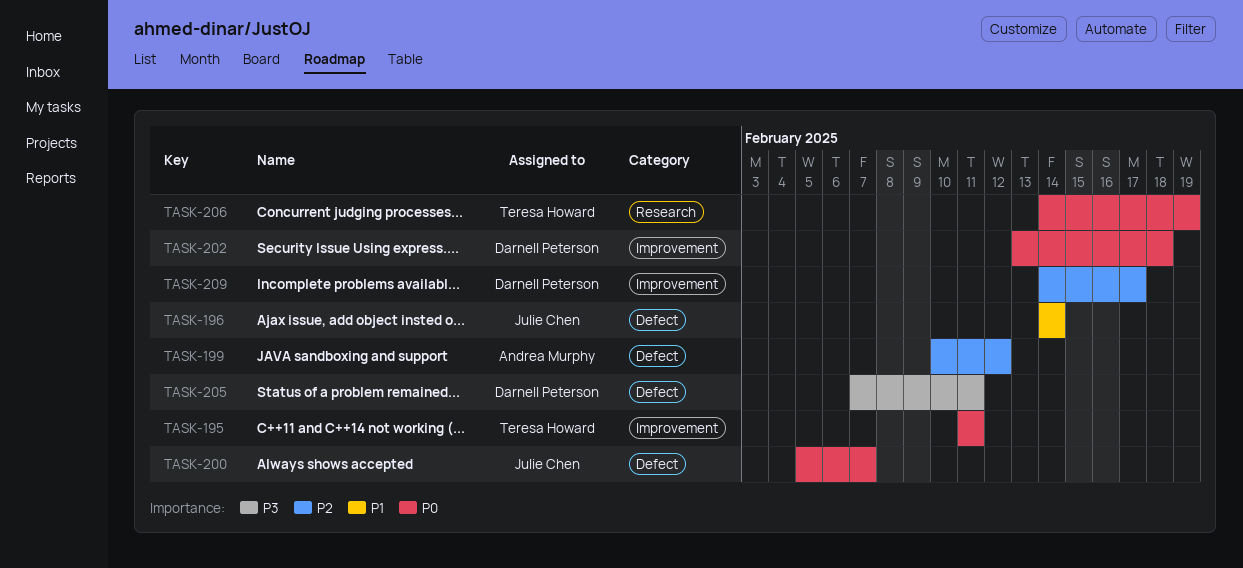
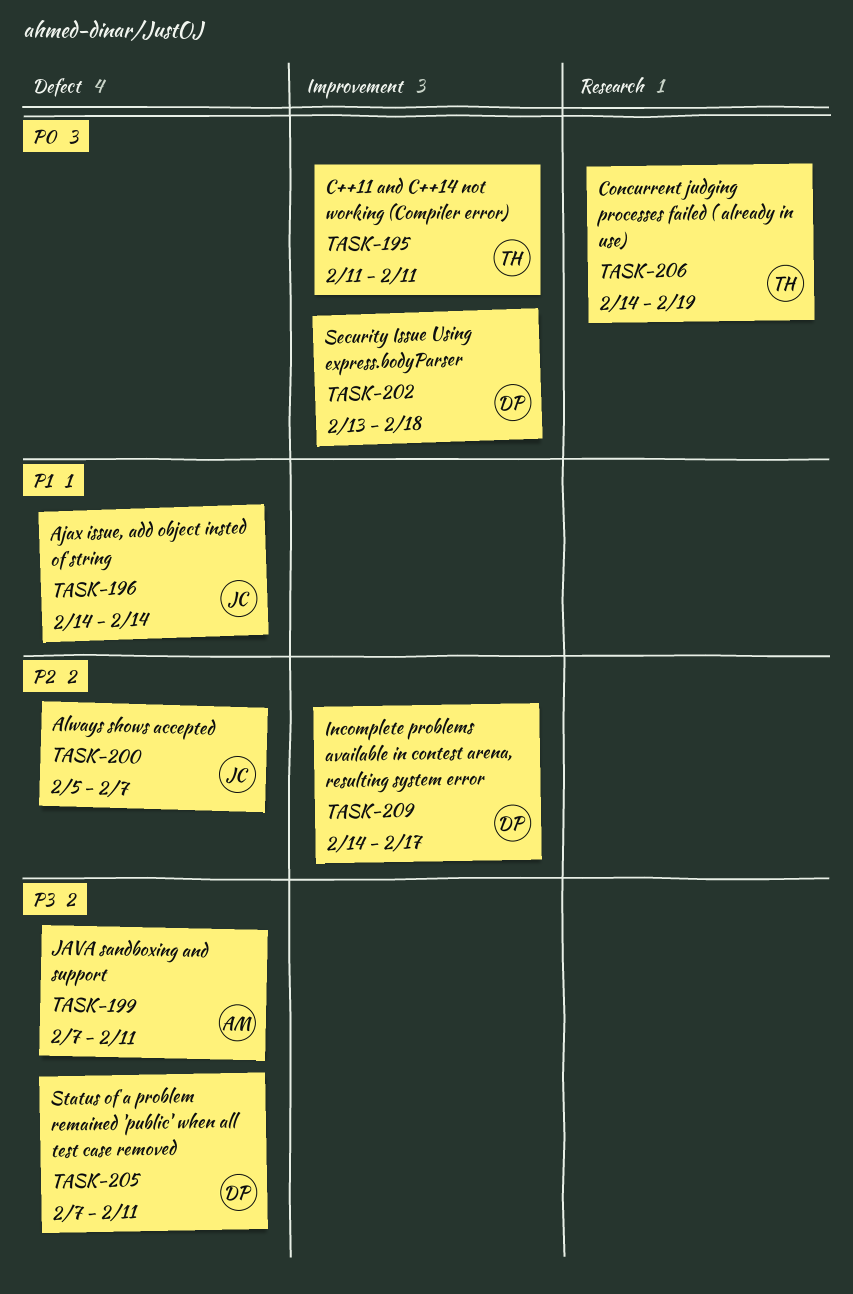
TASK-199, priority: P2 -> P3
TASK-199, start: Feb 10 -> Feb 7
TASK-199, due: Feb 12 -> Feb 11
TASK-200, priority: P0 -> P2

